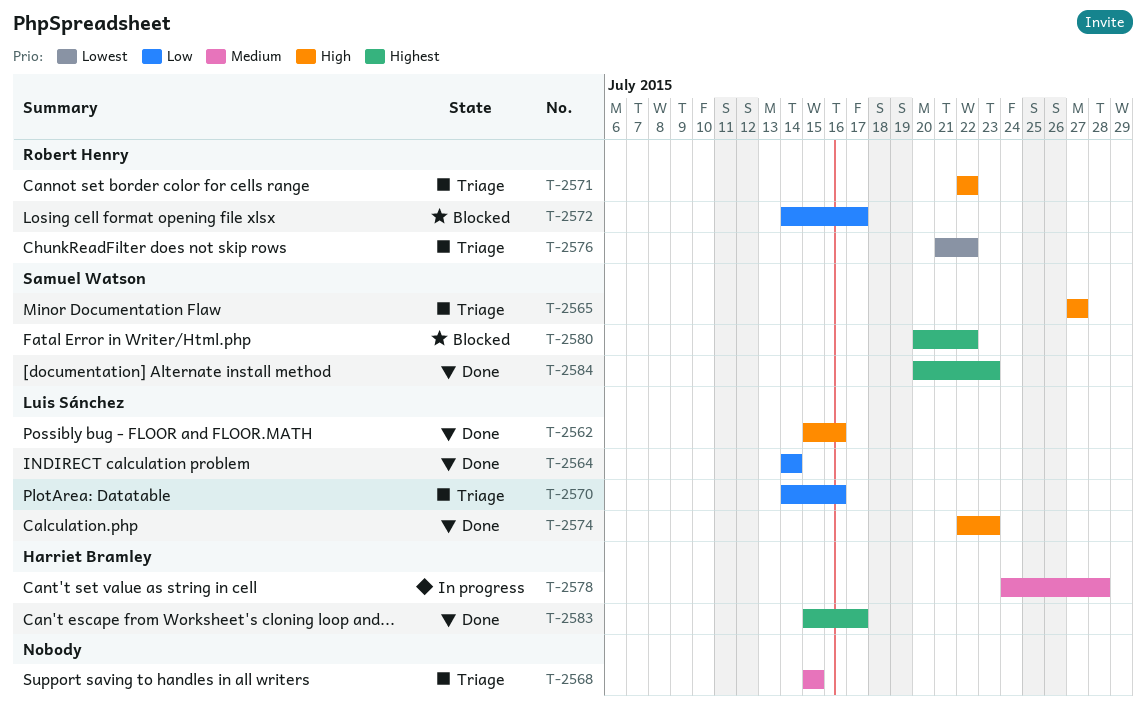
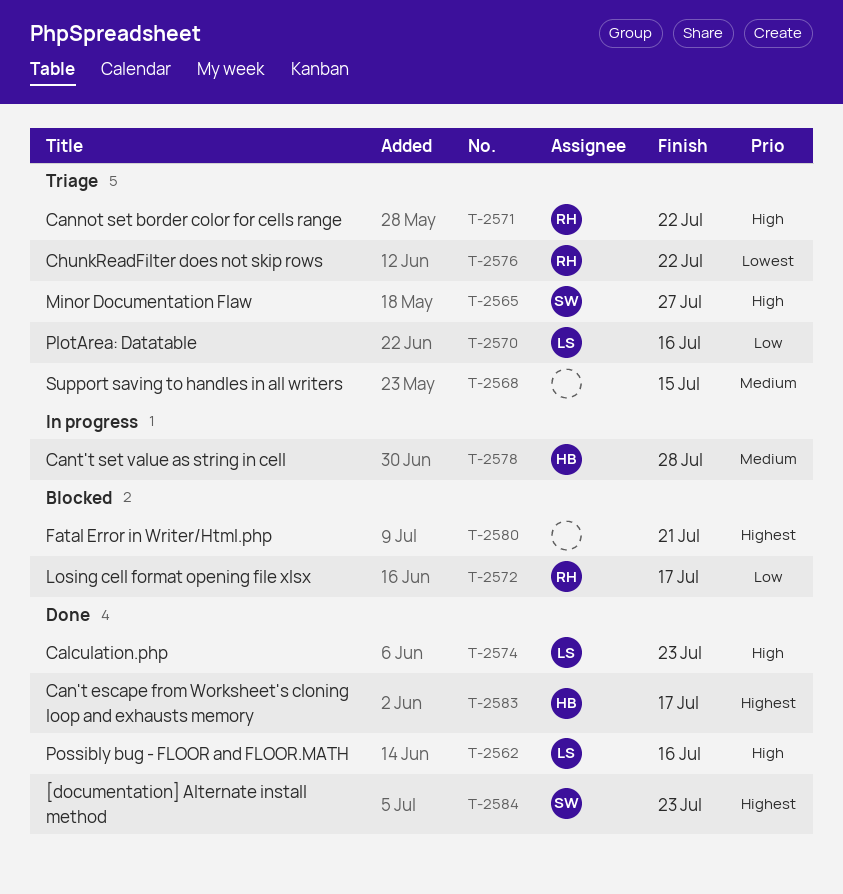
T-2564: present -> none
T-2580, owner: Samuel Watson -> none
T-2580, due: Jul 22 -> Jul 21

